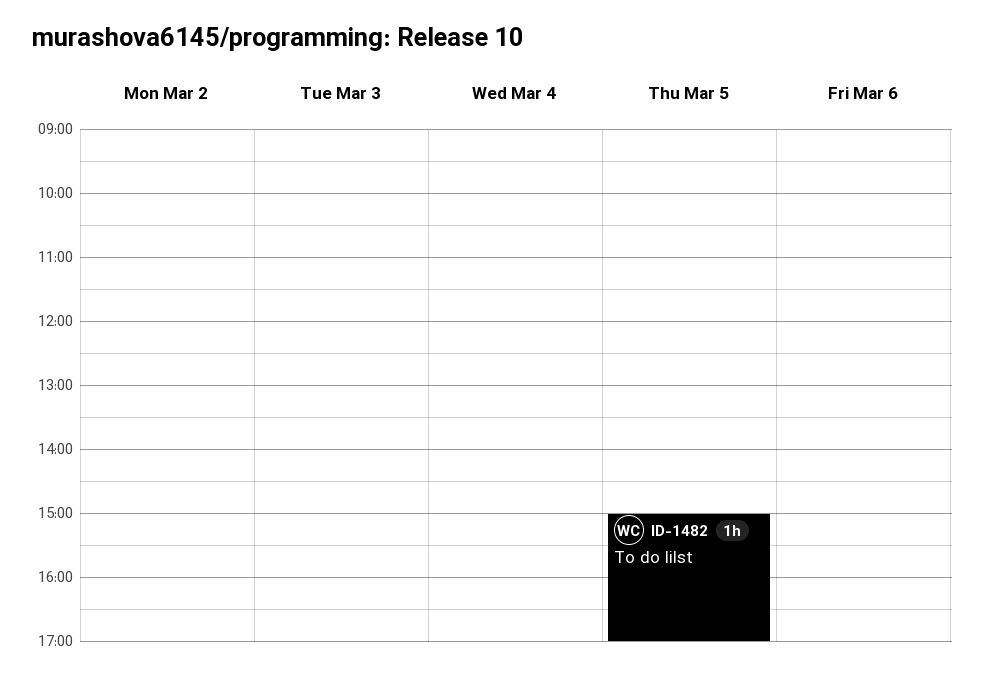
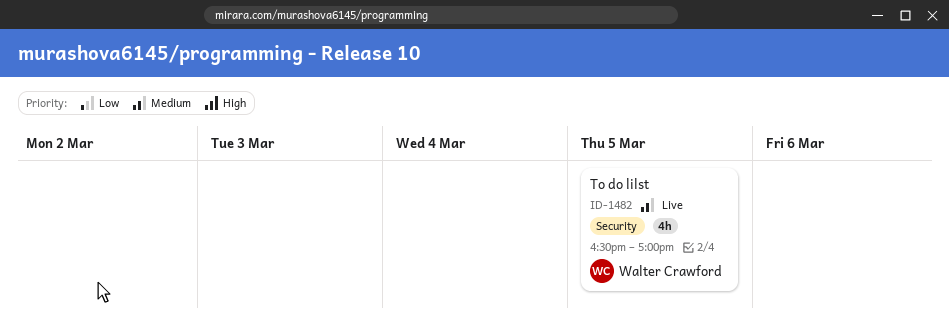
ID-1482, estimate: 1h -> 4h
ID-1482, begins: 15:00 -> 16:30

